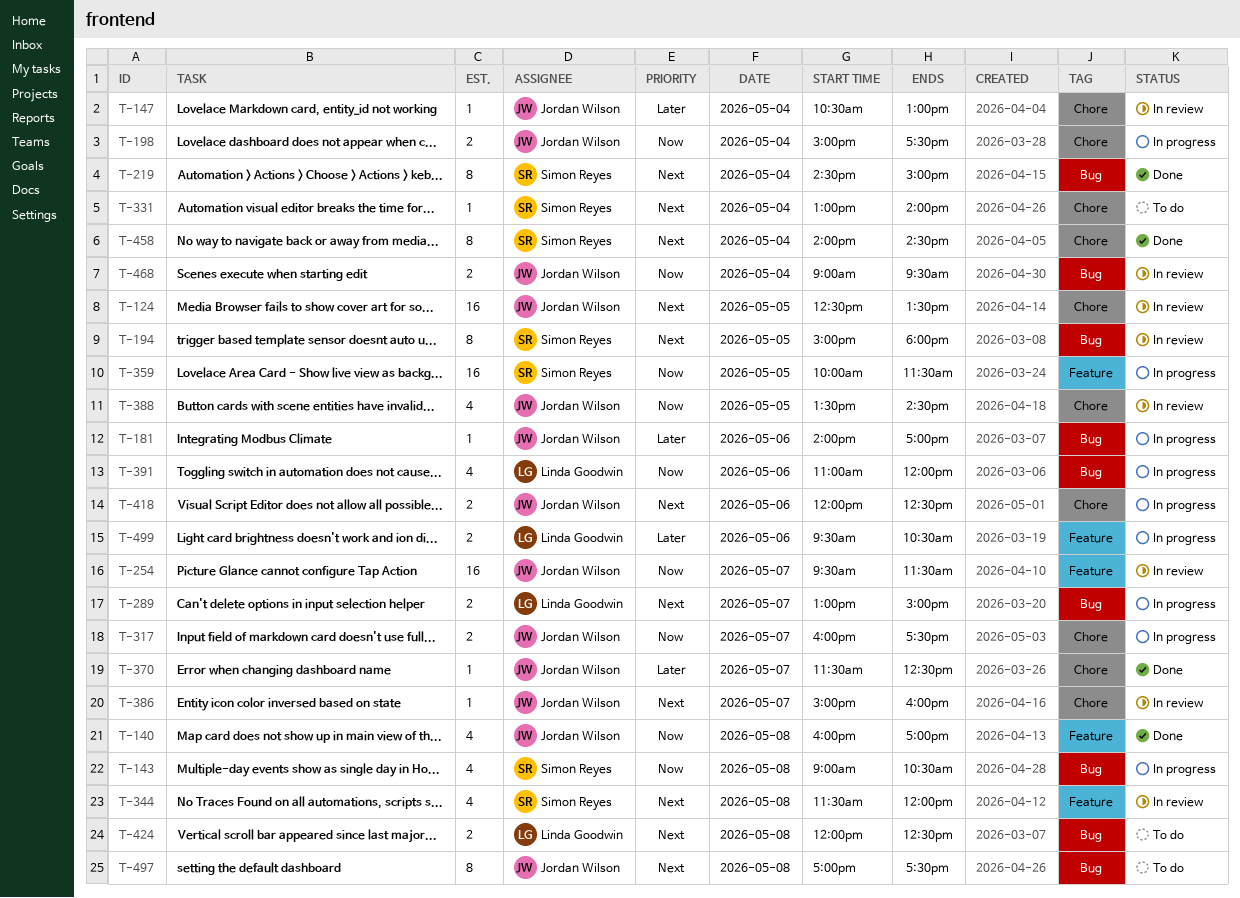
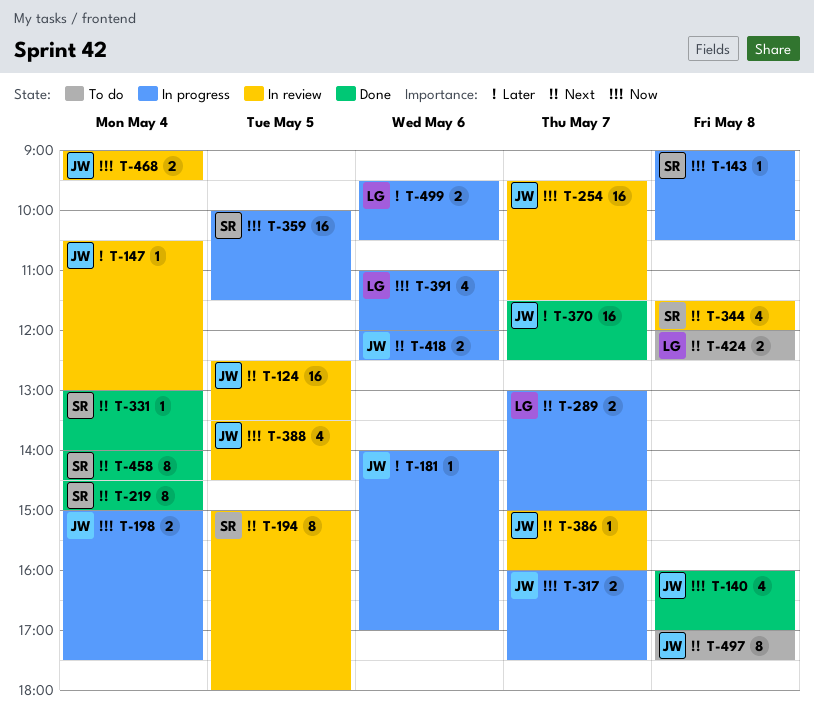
T-143, estimate: 4 -> 1
T-331, status: To do -> Done
T-370, estimate: 1 -> 16

